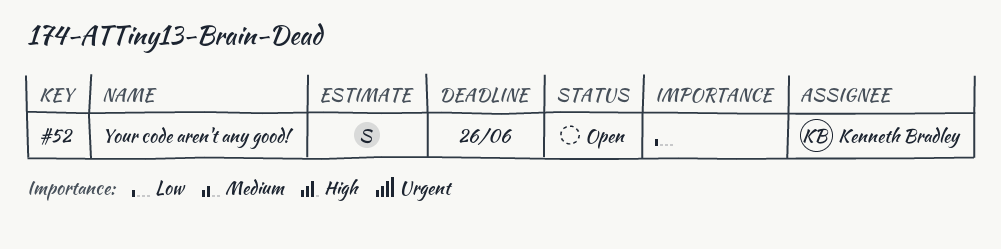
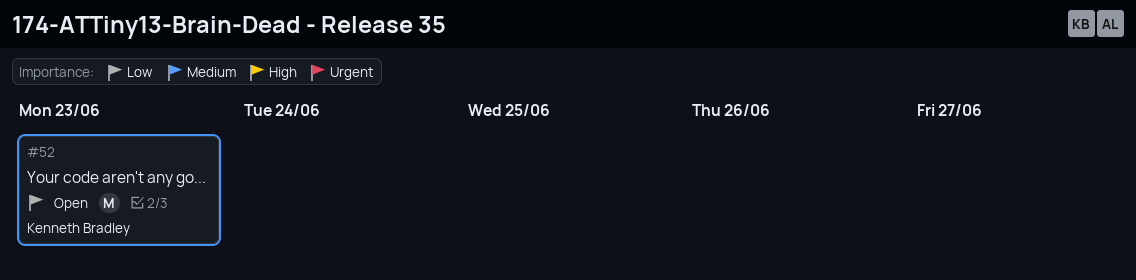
#52, estimate: S -> M
#52, due: Jun 26 -> Jun 23

